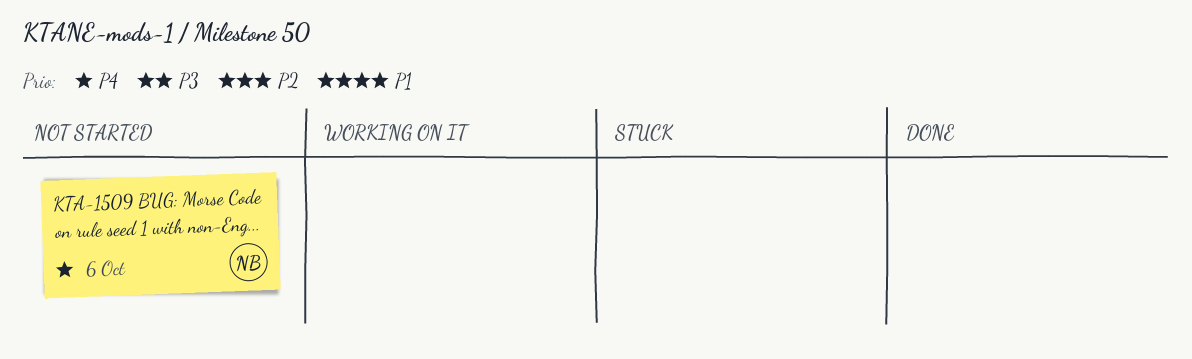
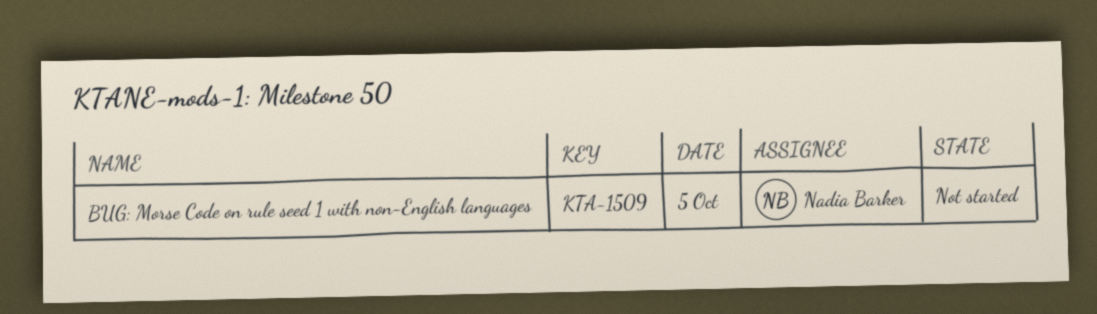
KTA-1509, day: Oct 6 -> Oct 5

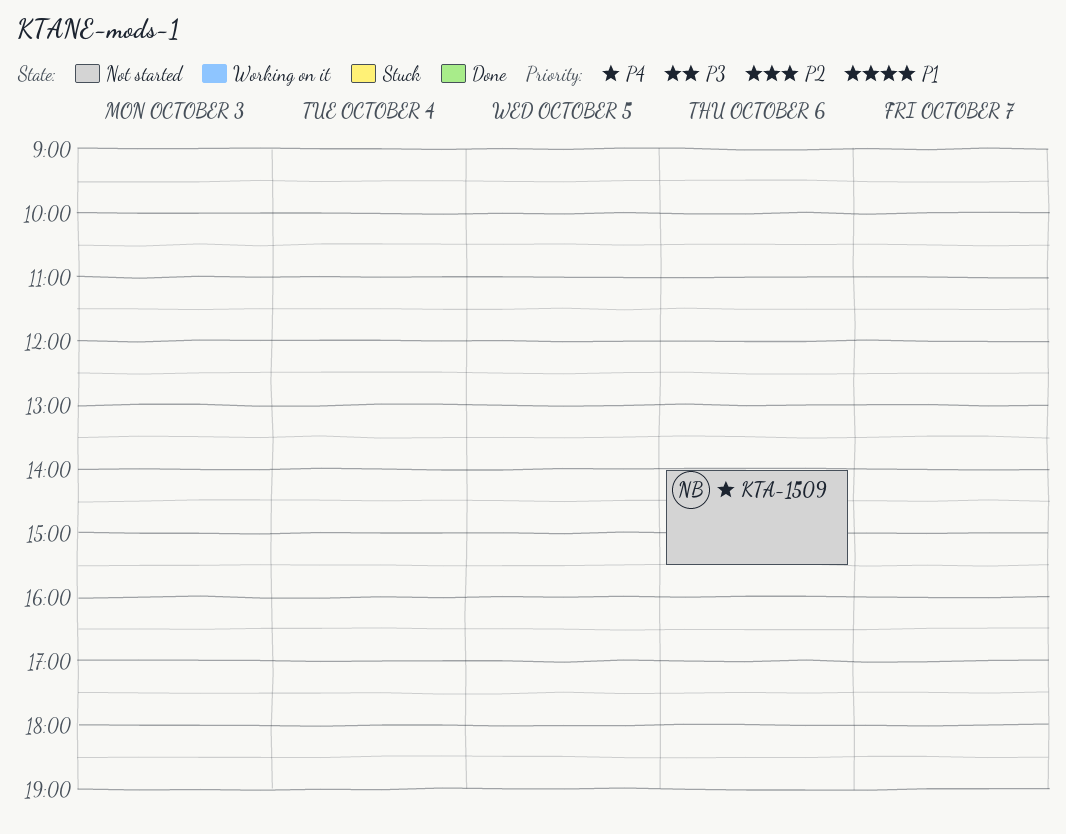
KTA-1509, day: Oct 5 -> Oct 6

